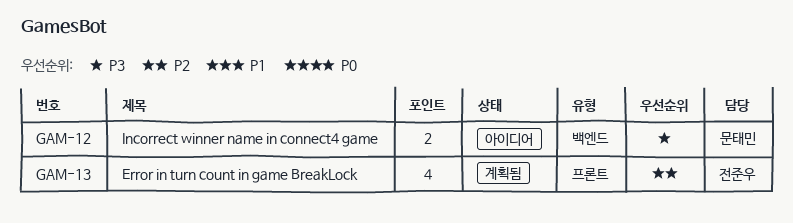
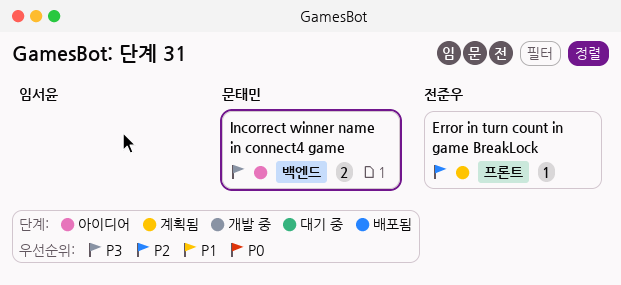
Error in turn count in game BreakLock, estimate: 4 -> 1

